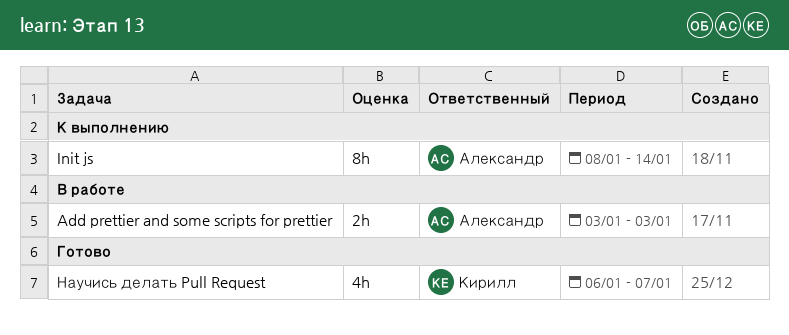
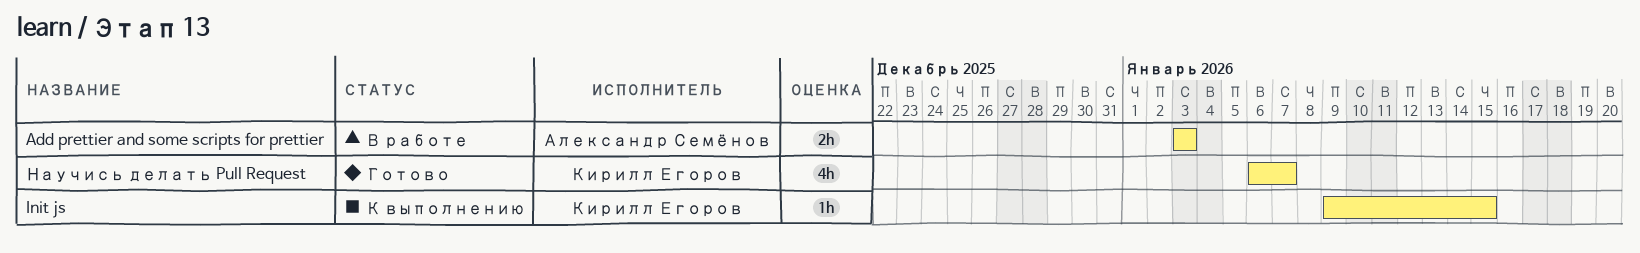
Init js, owner: Александр Семёнов -> Кирилл Егоров
Init js, estimate: 8h -> 1h
Init js, start: Jan 8 -> Jan 9
Init js, due: Jan 14 -> Jan 15

